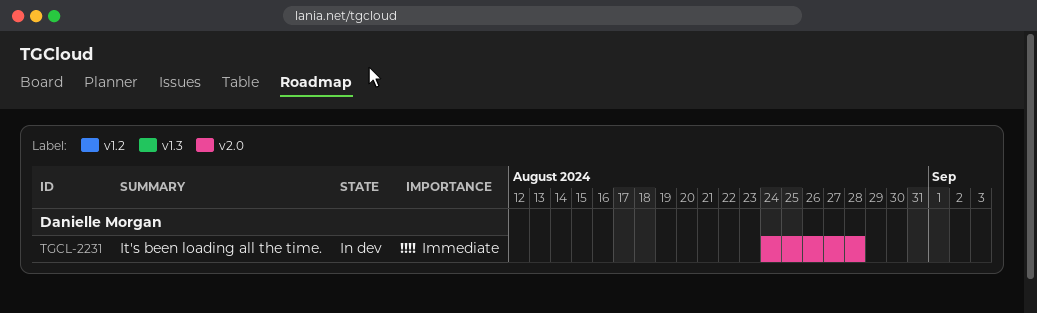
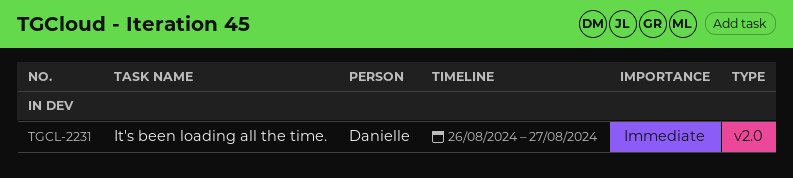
TGCL-2231, start: Aug 24 -> Aug 26
TGCL-2231, due: Aug 28 -> Aug 27

